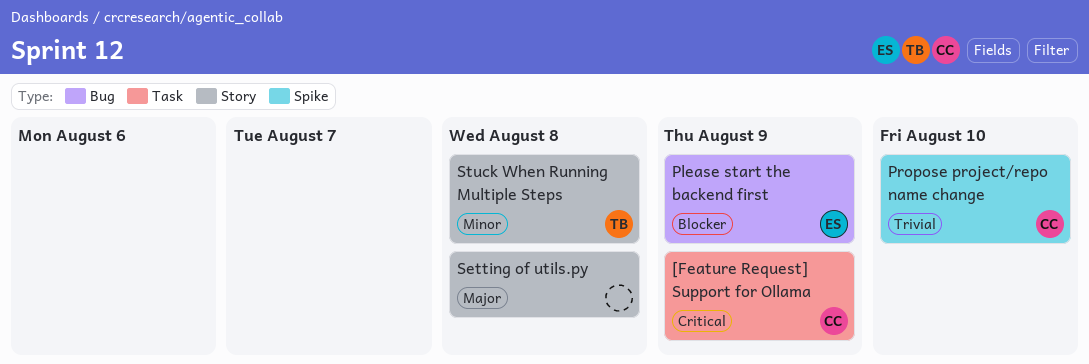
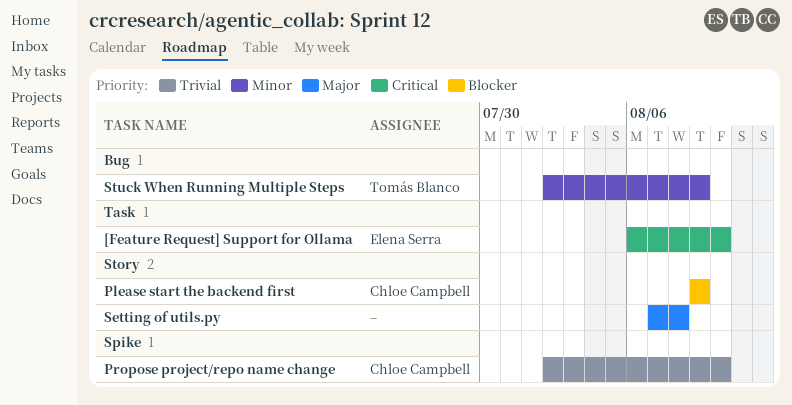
[Feature Request] Support for Ollama, owner: Chloe Campbell -> Elena Serra
[Feature Request] Support for Ollama, due: Aug 9 -> Aug 10
Please start the backend first, owner: Elena Serra -> Chloe Campbell
Please start the backend first, label: Bug -> Story
Stuck When Running Multiple Steps, label: Story -> Bug
Stuck When Running Multiple Steps, due: Aug 8 -> Aug 9

